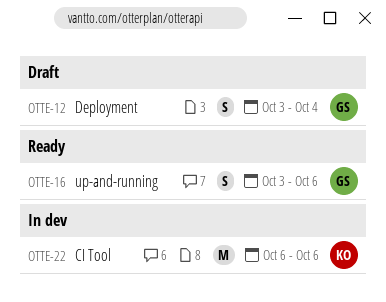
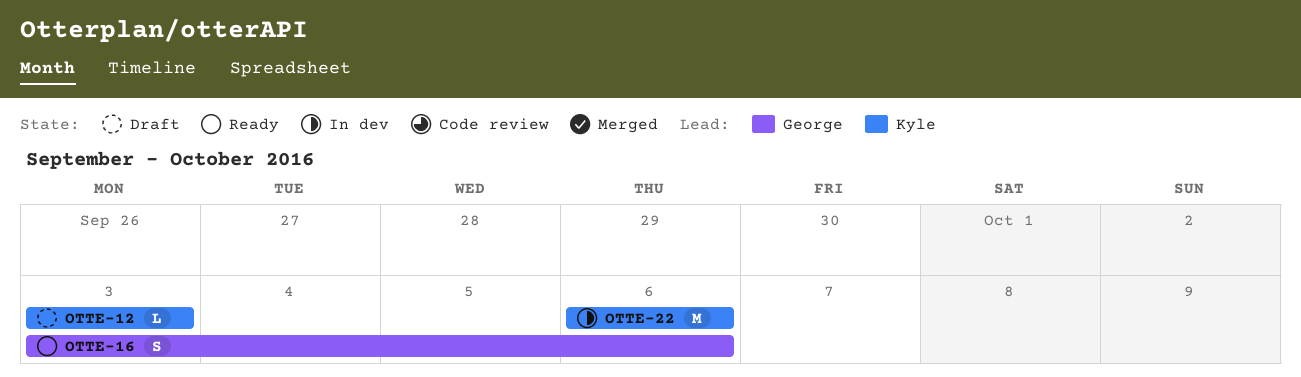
OTTE-12, owner: George -> Kyle
OTTE-12, estimate: S -> L
OTTE-12, due: Oct 4 -> Oct 3

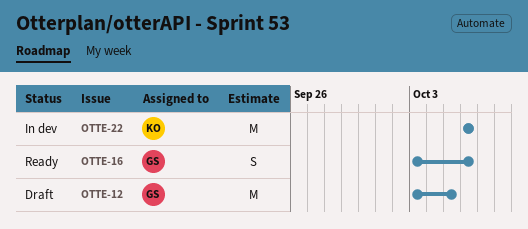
OTTE-12, owner: Kyle -> George
OTTE-12, estimate: L -> M
OTTE-12, due: Oct 3 -> Oct 5

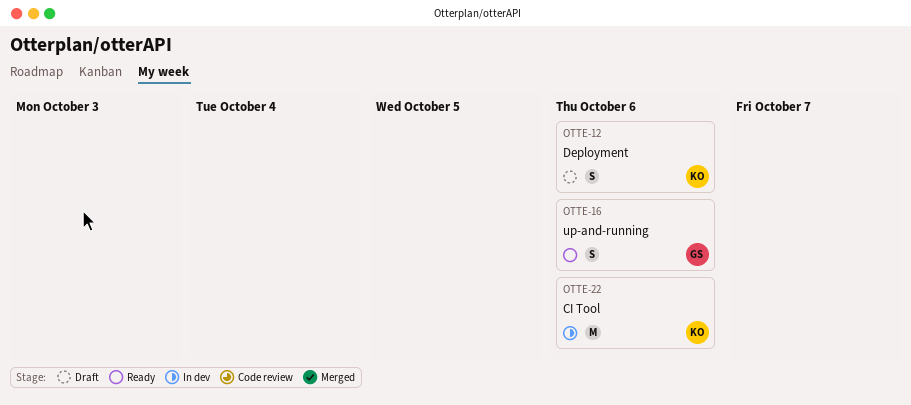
OTTE-12, owner: GS -> KO
OTTE-12, estimate: M -> S
OTTE-12, due: Oct 5 -> Oct 6

